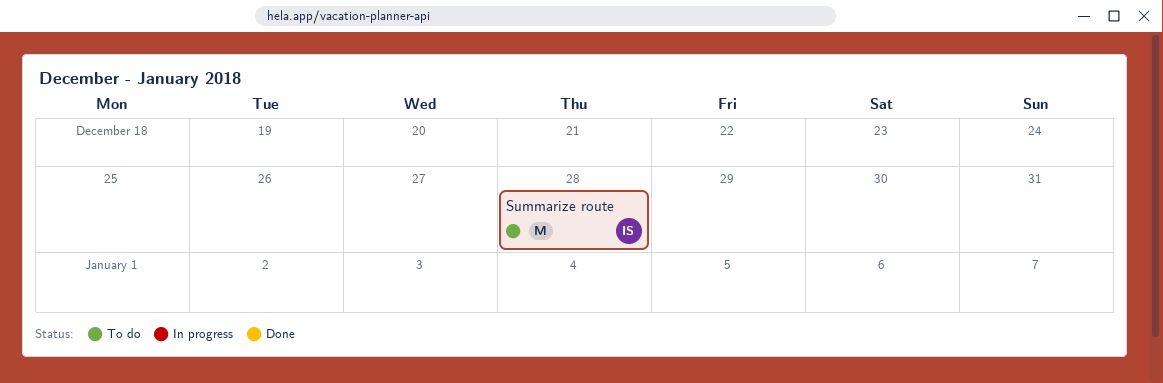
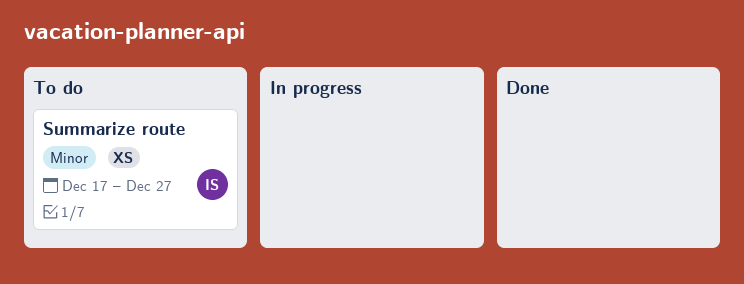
Summarize route, estimate: M -> XS
Summarize route, due: Dec 28 -> Dec 27

